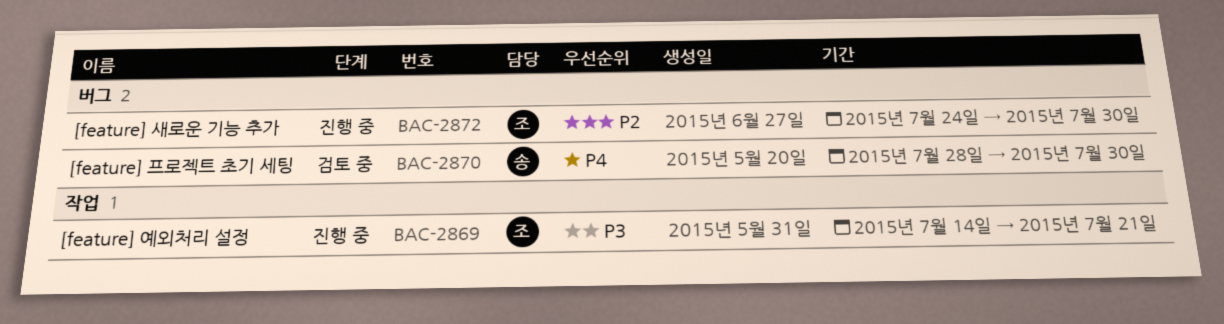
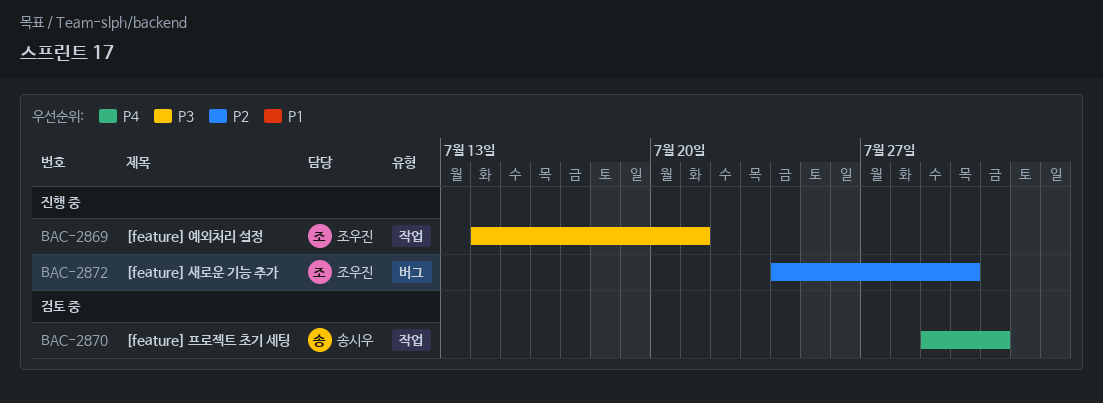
BAC-2870, label: 버그 -> 작업
BAC-2870, start: Jul 28 -> Jul 29
BAC-2870, due: Jul 30 -> Jul 31

